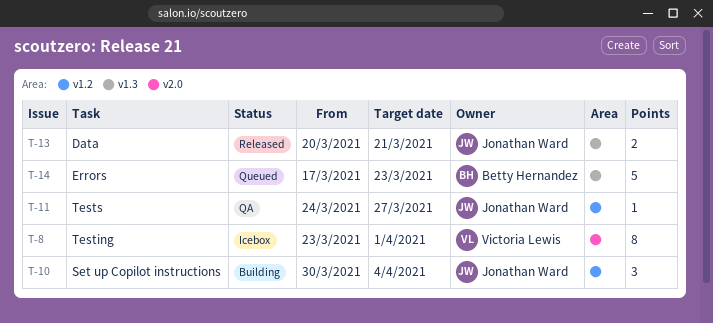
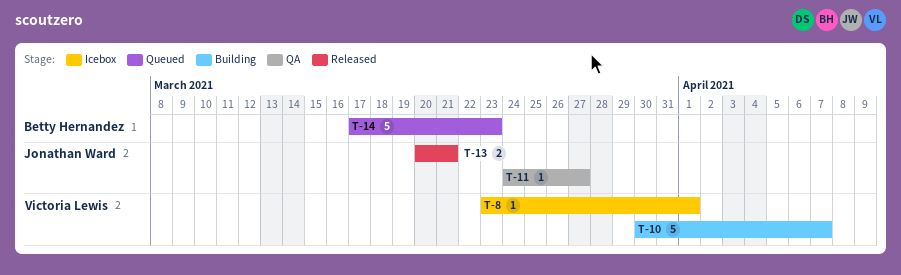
T-8, estimate: 8 -> 1
T-10, owner: Jonathan Ward -> Victoria Lewis
T-10, estimate: 3 -> 5
T-10, due: Apr 4 -> Apr 7

